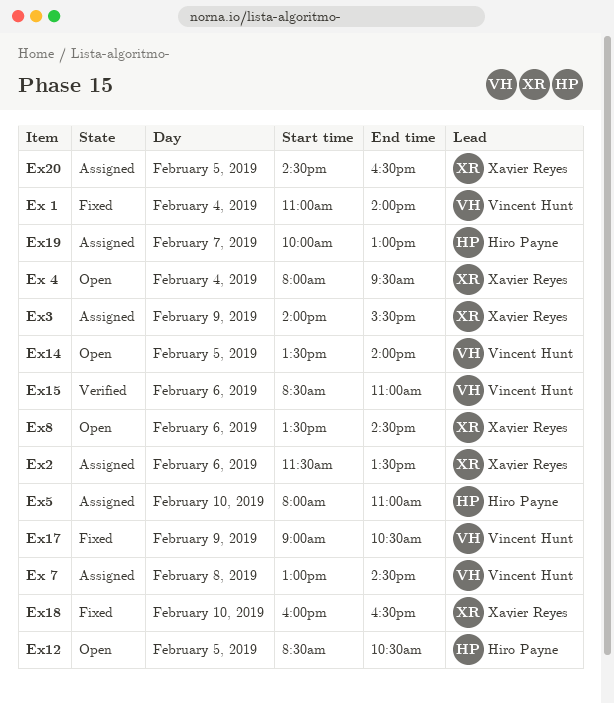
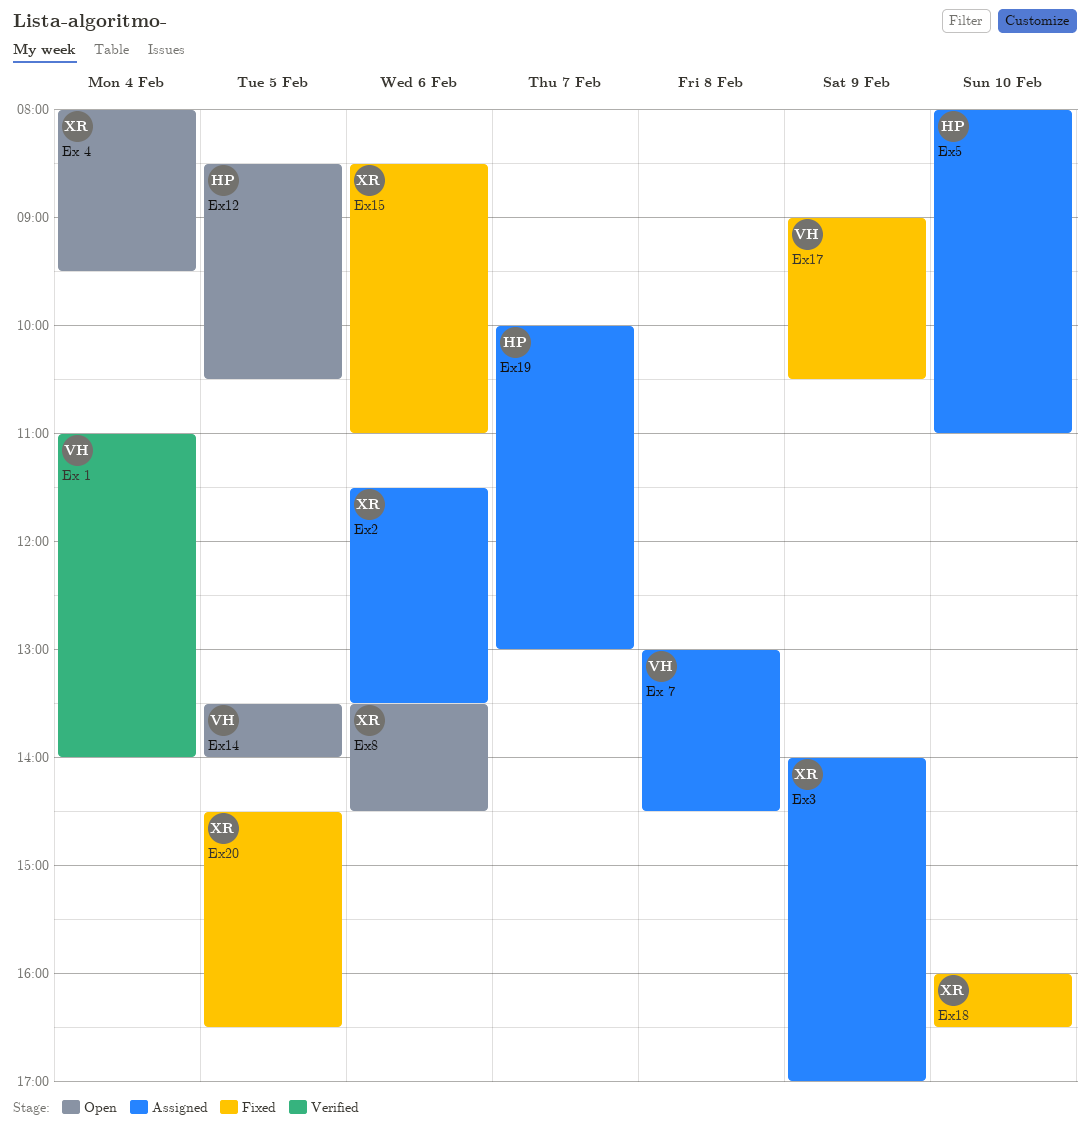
Ex 1, status: Fixed -> Verified
Ex15, status: Verified -> Fixed
Ex15, owner: Vincent Hunt -> Xavier Reyes
Ex20, status: Assigned -> Fixed
Ex3, ends: 15:30 -> 17:00

